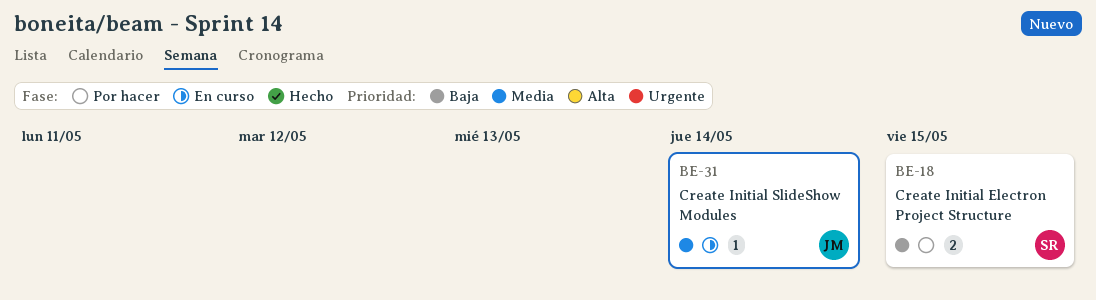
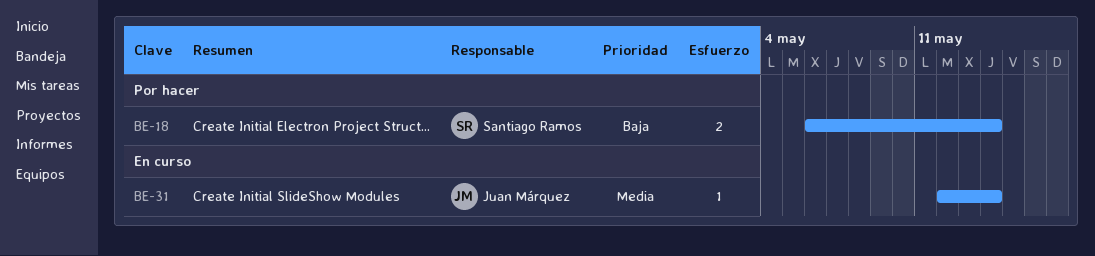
BE-18, due: May 15 -> May 14

